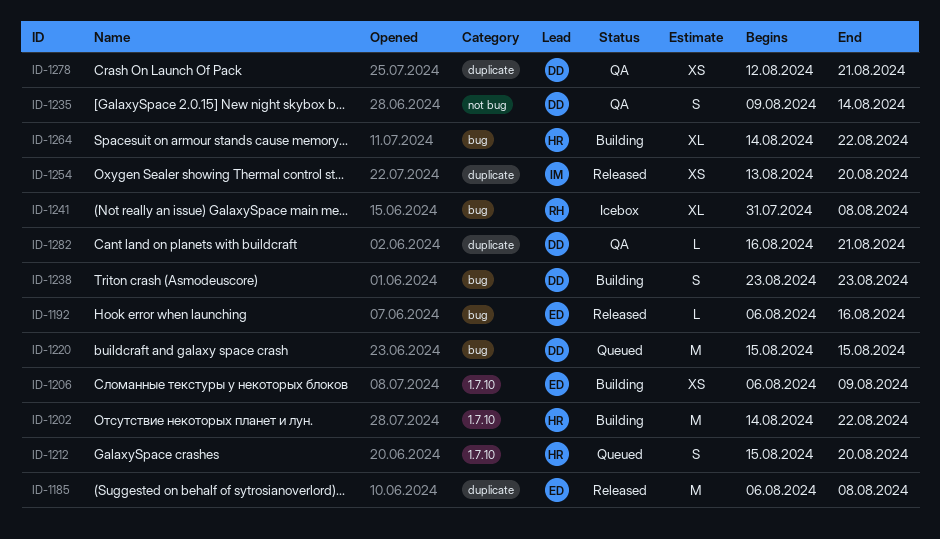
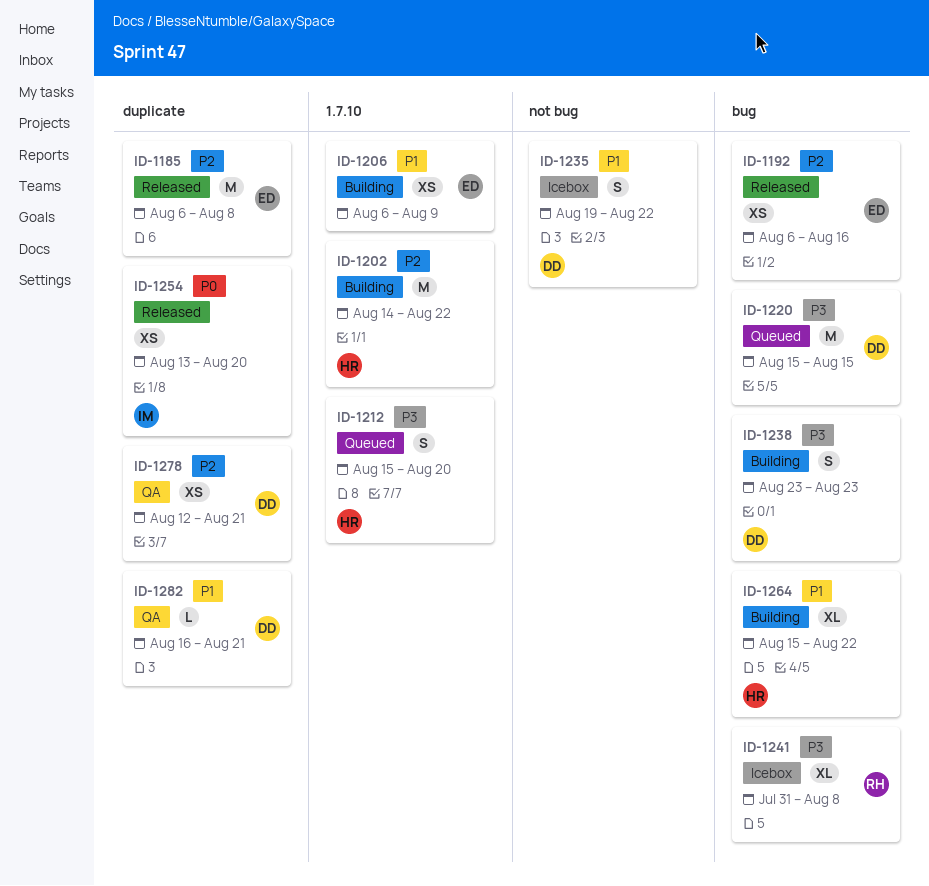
ID-1192, estimate: L -> XS
ID-1235, status: QA -> Icebox
ID-1235, start: Aug 9 -> Aug 19
ID-1235, due: Aug 14 -> Aug 22
ID-1264, start: Aug 14 -> Aug 15

